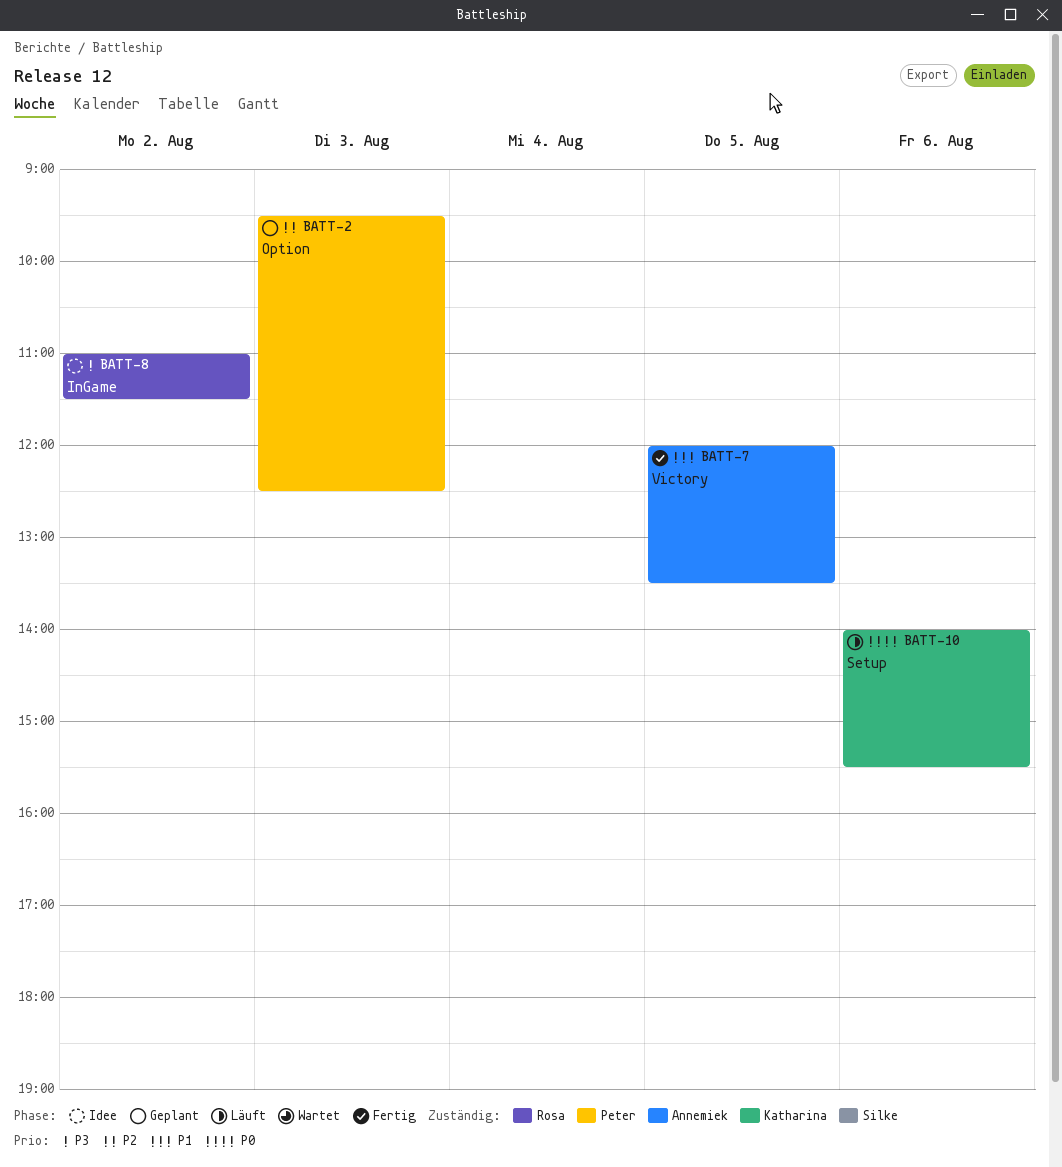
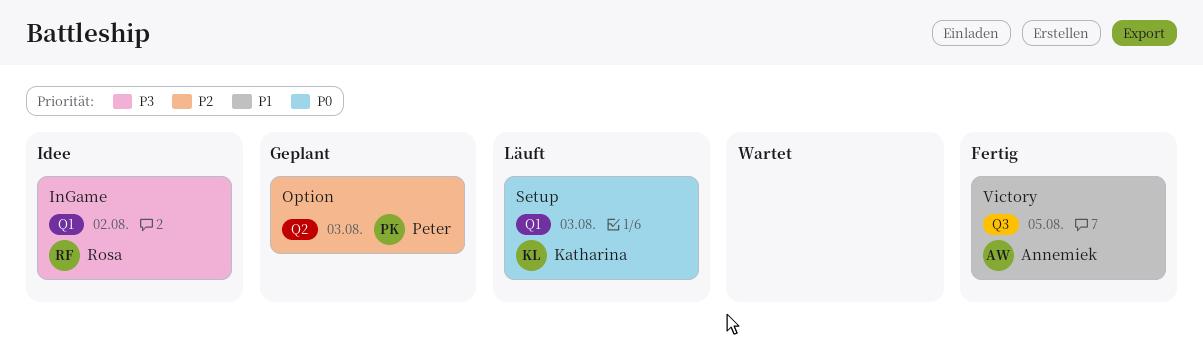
Setup, day: Aug 6 -> Aug 3

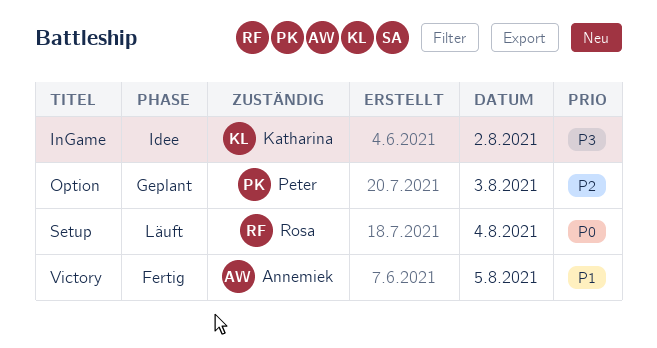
InGame, owner: Rosa -> Katharina
Setup, owner: Katharina -> Rosa
Setup, day: Aug 3 -> Aug 4

